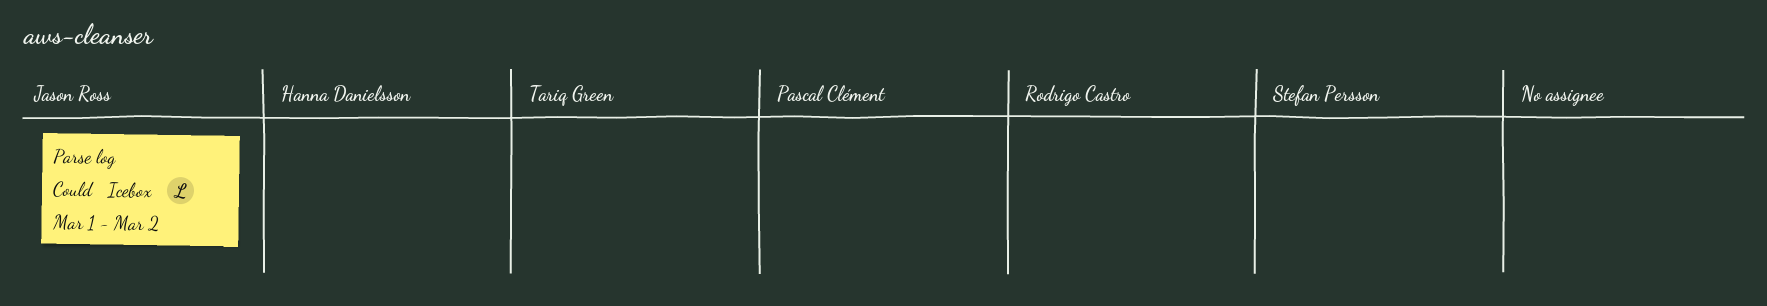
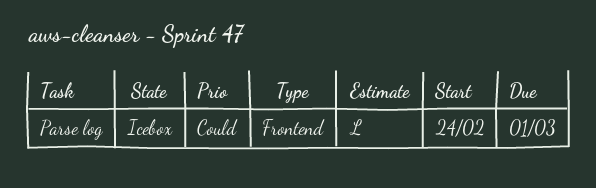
Parse log, start: Mar 1 -> Feb 24
Parse log, due: Mar 2 -> Mar 1

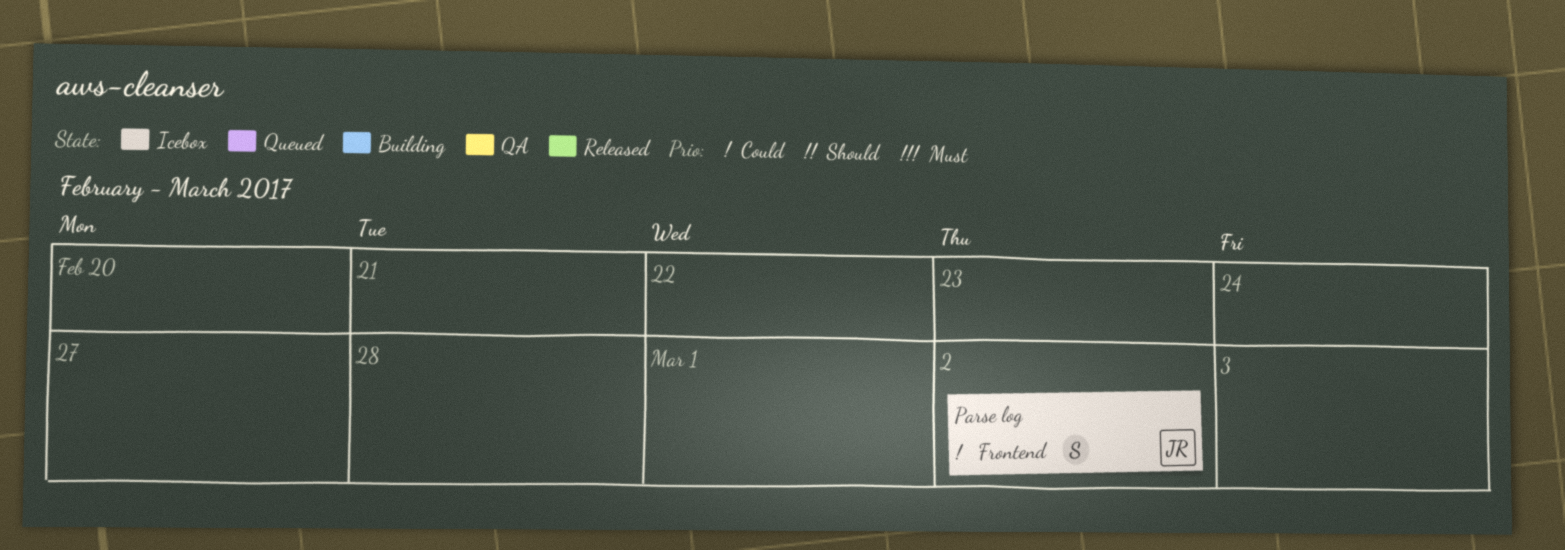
Parse log, estimate: L -> S
Parse log, due: Mar 1 -> Mar 2

